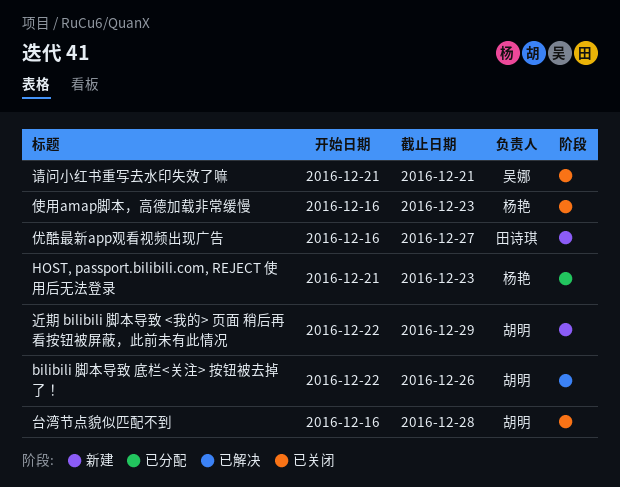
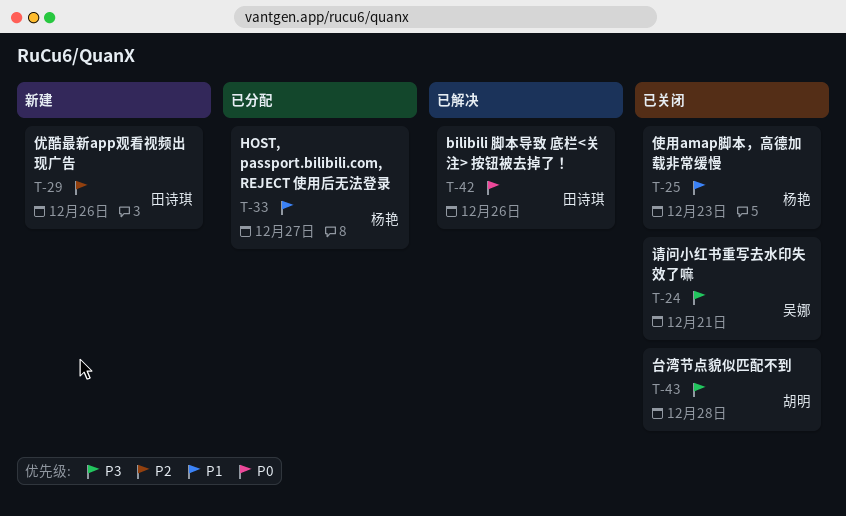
bilibili 脚本导致 底栏<关注> 按钮被去掉了！, owner: 胡明 -> 田诗琪
HOST, passport.bilibili.com, REJECT 使用后无法登录, due: Dec 23 -> Dec 27
优酷最新app观看视频出现广告, due: Dec 27 -> Dec 26
近期 bilibili 脚本导致 <我的> 页面 稍后再看按钮被屏蔽，此前未有此情况: present -> none

